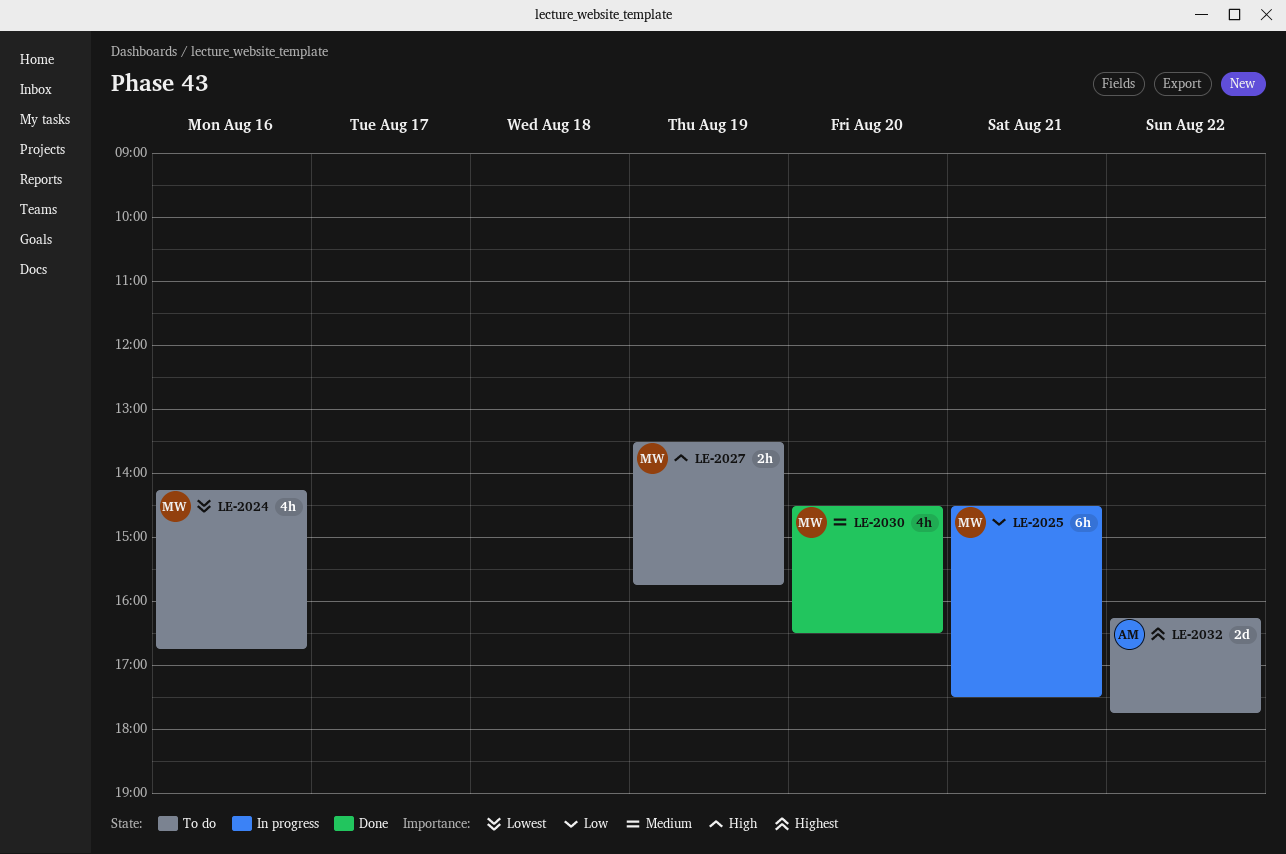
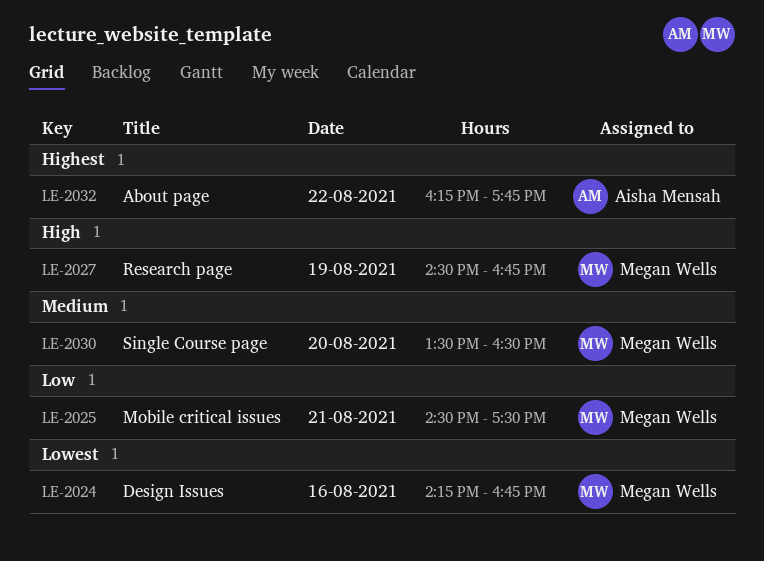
LE-2027, begins: 13:30 -> 14:30
LE-2027, ends: 15:45 -> 16:45
LE-2030, begins: 14:30 -> 13:30

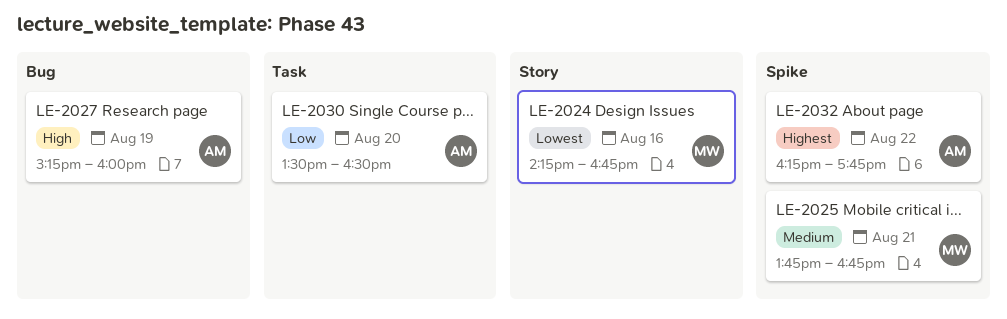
LE-2025, priority: Low -> Medium
LE-2025, begins: 14:30 -> 13:45
LE-2025, ends: 17:30 -> 16:45
LE-2027, owner: Megan Wells -> Aisha Mensah
LE-2027, begins: 14:30 -> 15:15
LE-2027, ends: 16:45 -> 16:00
LE-2030, owner: Megan Wells -> Aisha Mensah
LE-2030, priority: Medium -> Low

